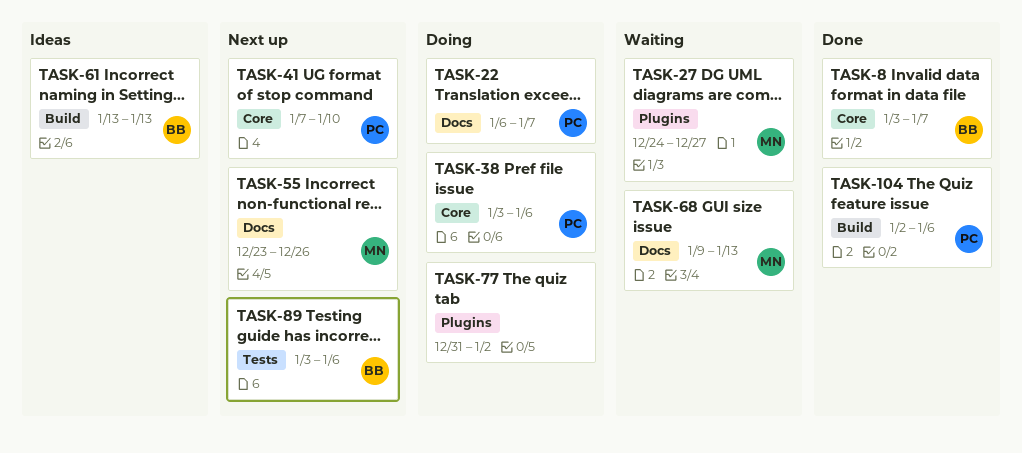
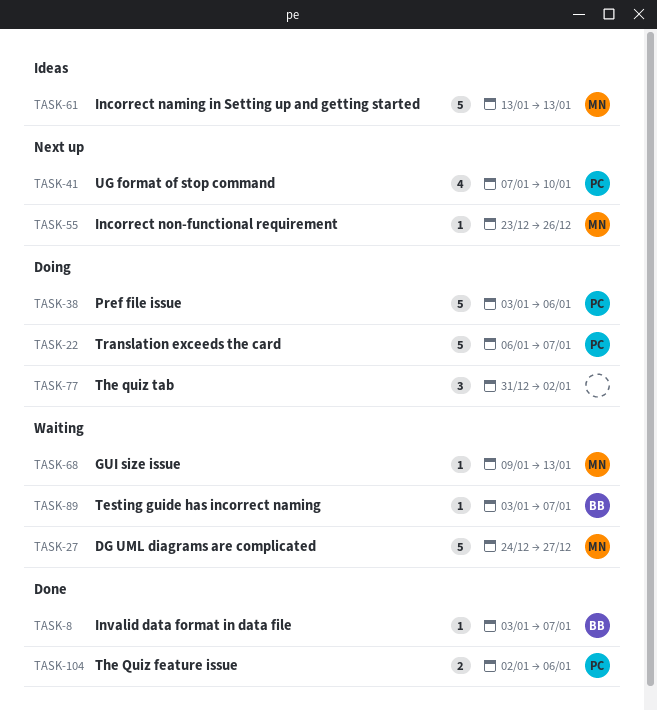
TASK-61, owner: BB -> MN
TASK-89, status: Next up -> Waiting
TASK-89, due: Jan 6 -> Jan 7

